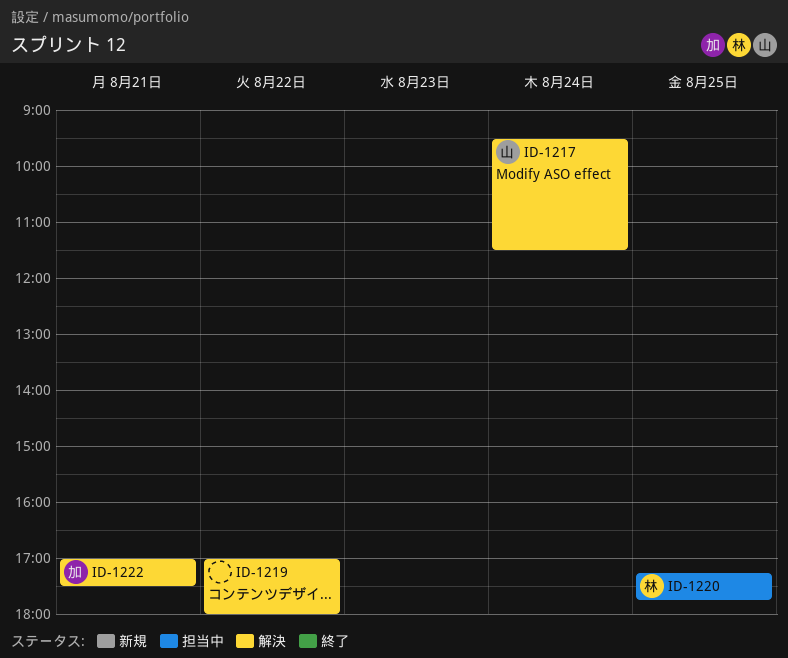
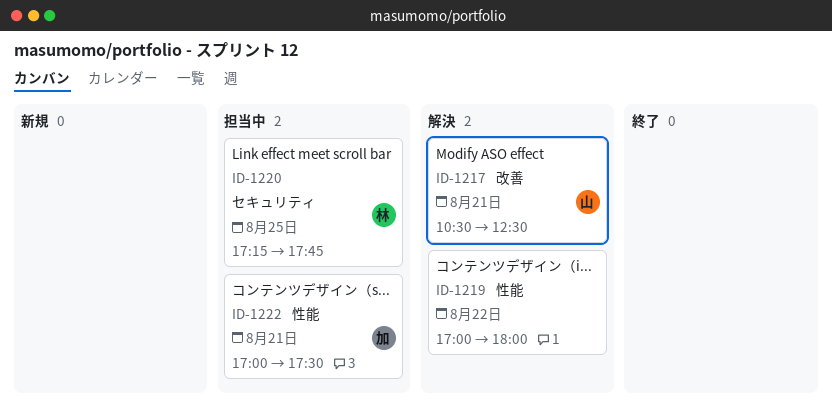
ID-1217, day: Aug 24 -> Aug 21
ID-1217, begins: 09:30 -> 10:30
ID-1217, ends: 11:30 -> 12:30
ID-1222, status: 解決 -> 担当中

